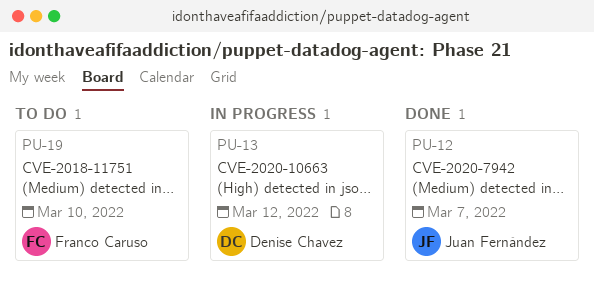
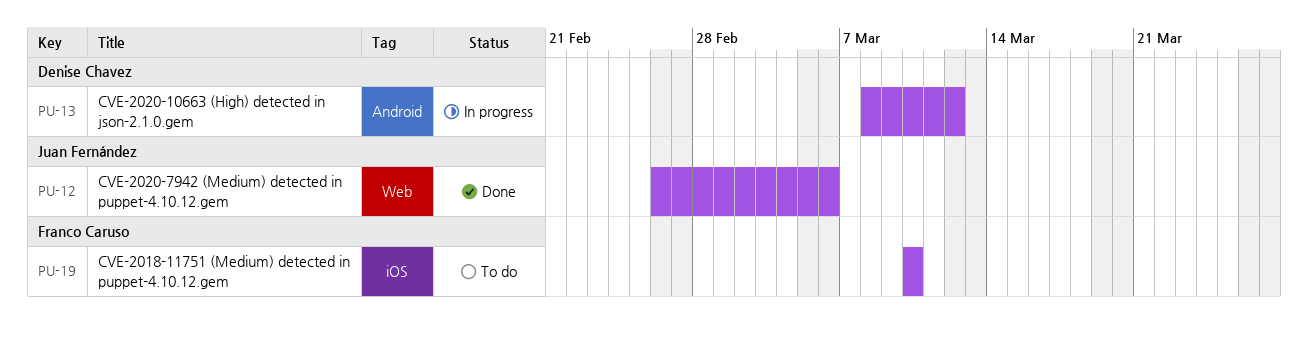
PU-12, due: Mar 7 -> Mar 6

